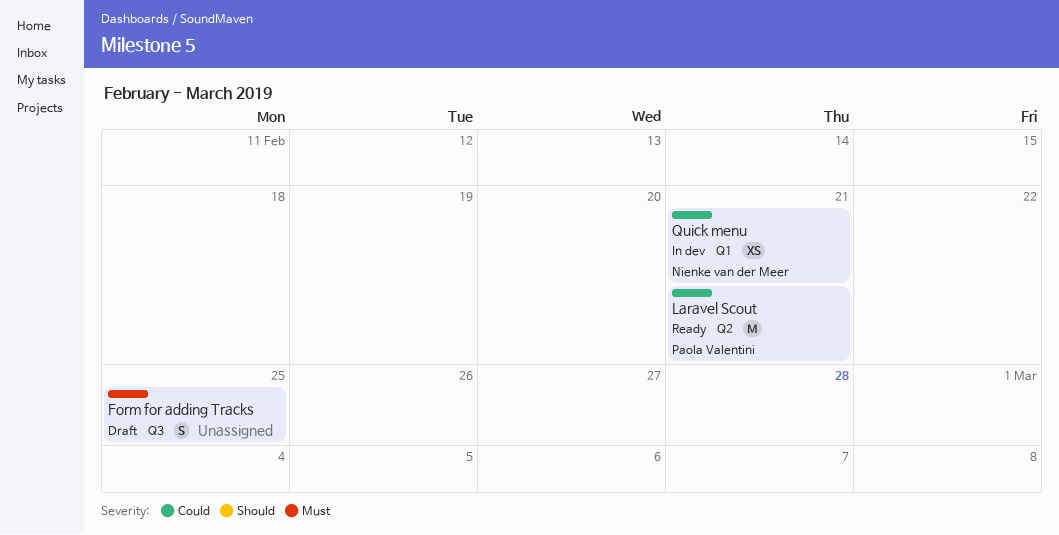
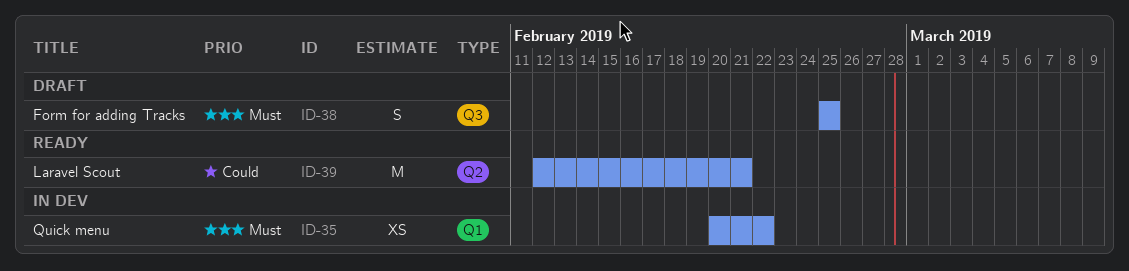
Quick menu, priority: Could -> Must
Quick menu, due: Feb 21 -> Feb 22

